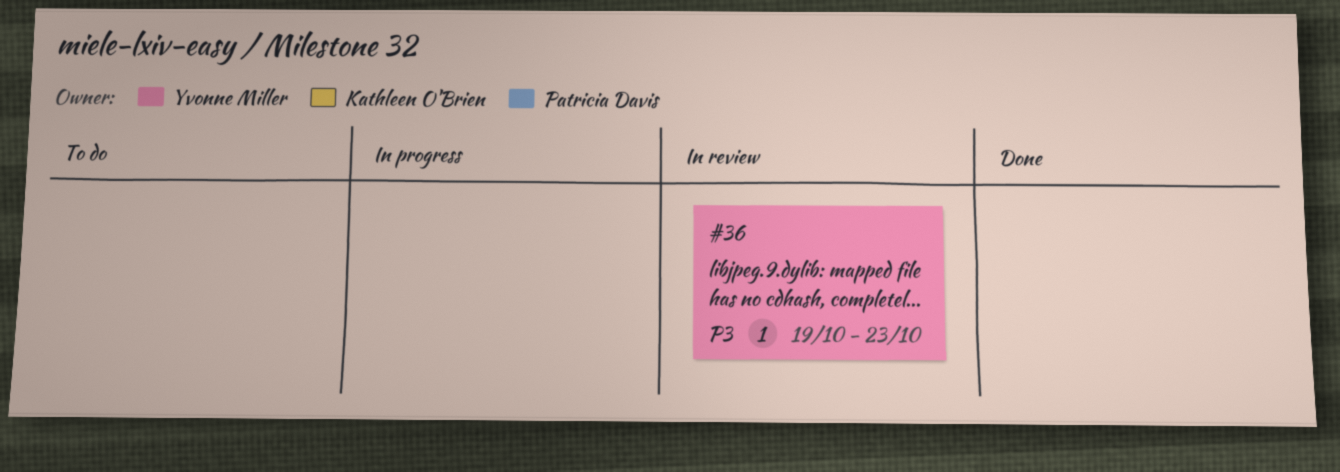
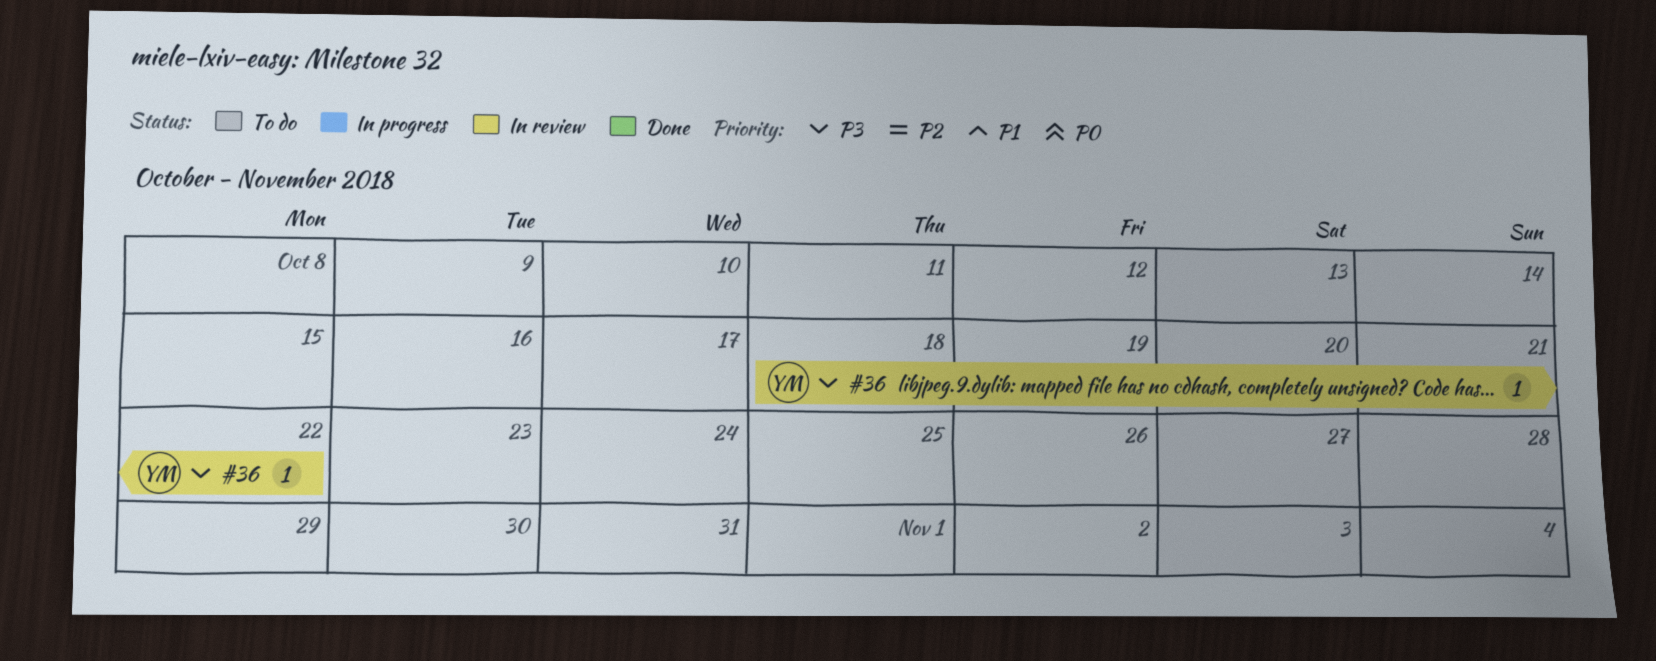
#36, start: Oct 19 -> Oct 18
#36, due: Oct 23 -> Oct 22

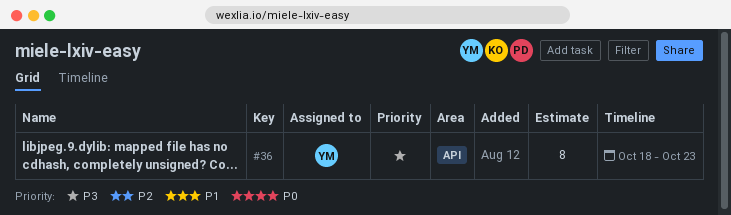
#36, estimate: 1 -> 8
#36, due: Oct 22 -> Oct 23

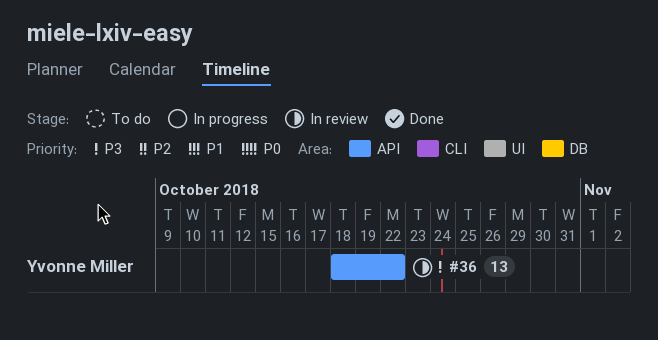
#36, estimate: 8 -> 13
#36, due: Oct 23 -> Oct 22

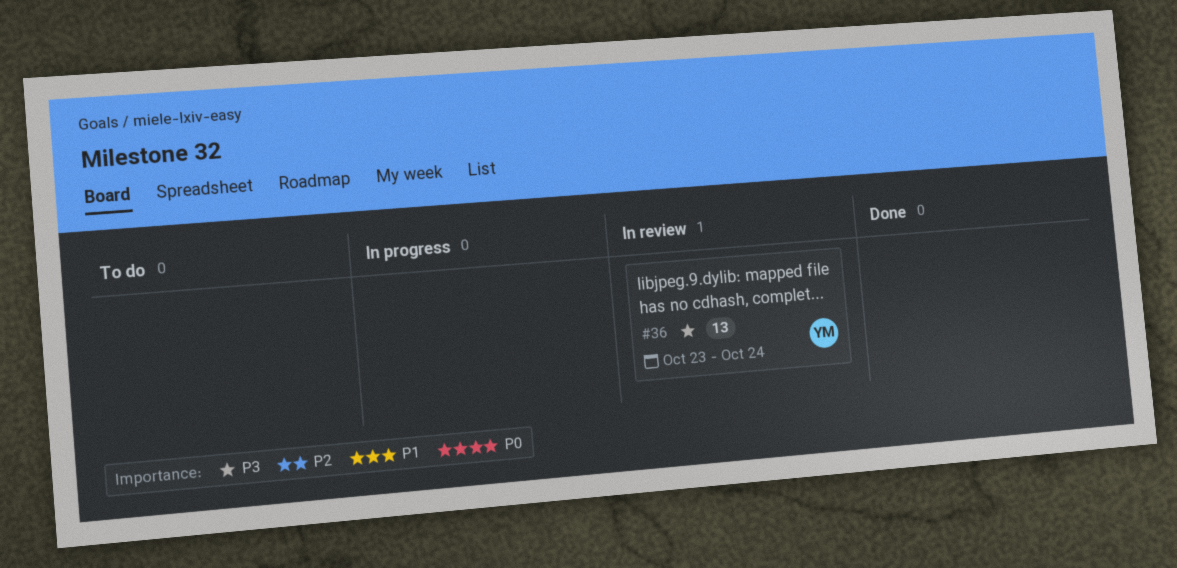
#36, start: Oct 18 -> Oct 23
#36, due: Oct 22 -> Oct 24

